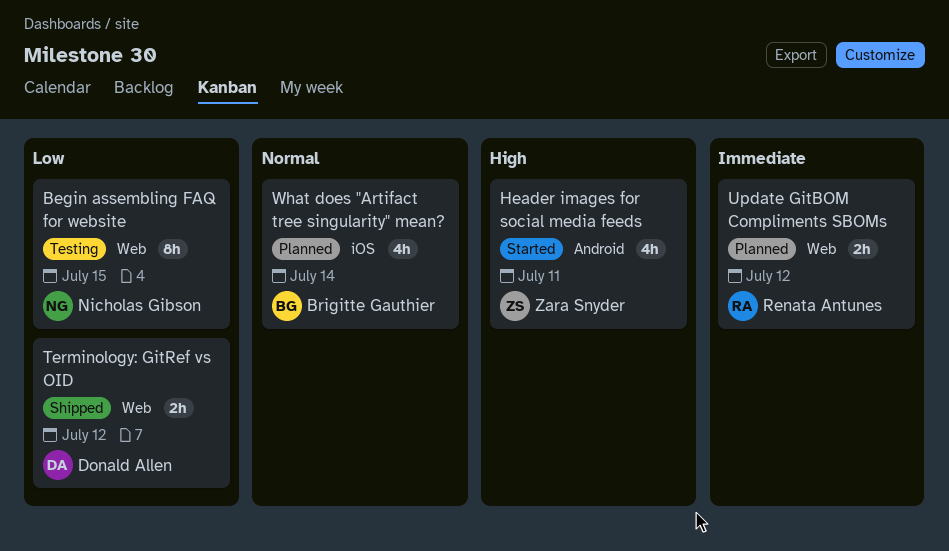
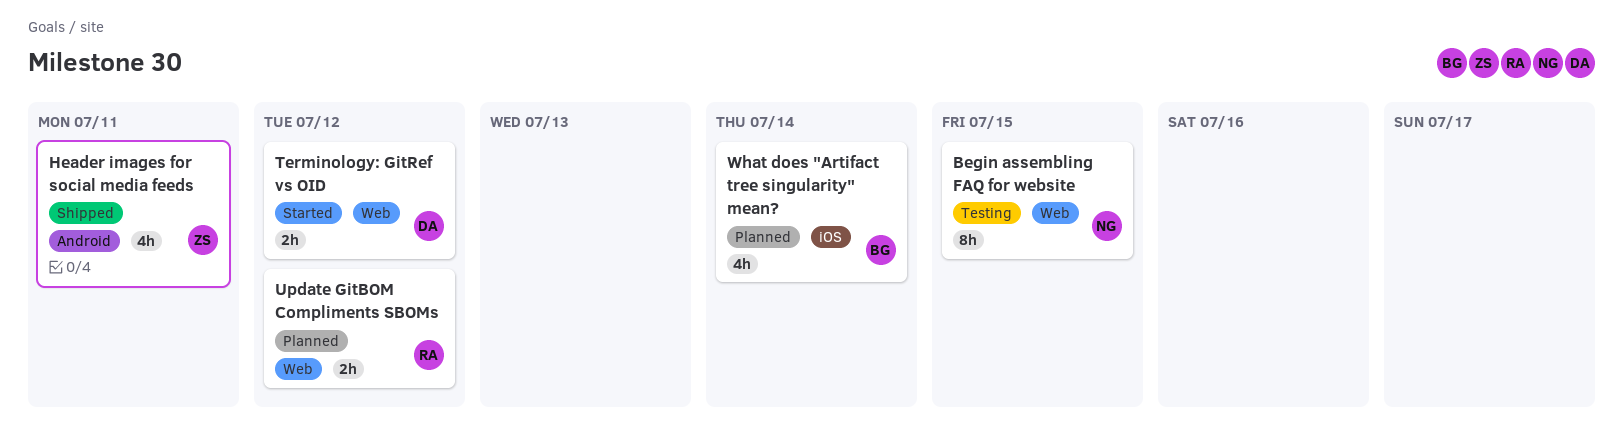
Header images for social media feeds, status: Started -> Shipped
Terminology: GitRef vs OID, status: Shipped -> Started

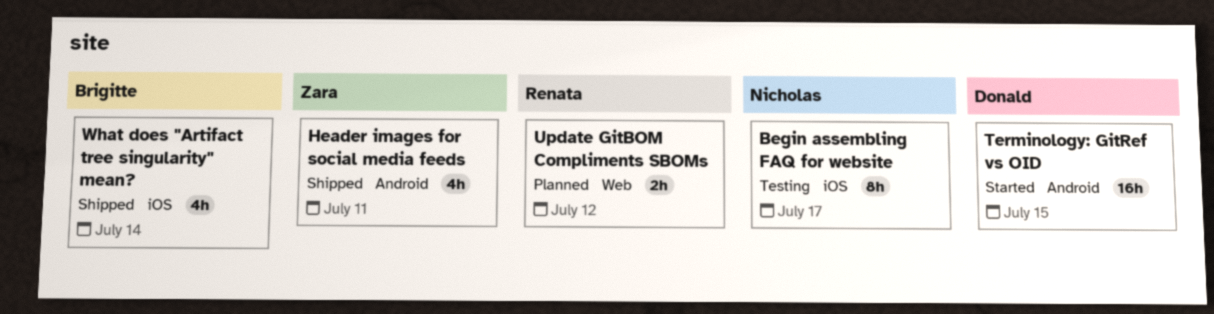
Begin assembling FAQ for website, label: Web -> iOS
Begin assembling FAQ for website, due: Jul 15 -> Jul 17
Terminology: GitRef vs OID, label: Web -> Android
Terminology: GitRef vs OID, estimate: 2h -> 16h
Terminology: GitRef vs OID, due: Jul 12 -> Jul 15
What does "Artifact tree singularity" mean?, status: Planned -> Shipped

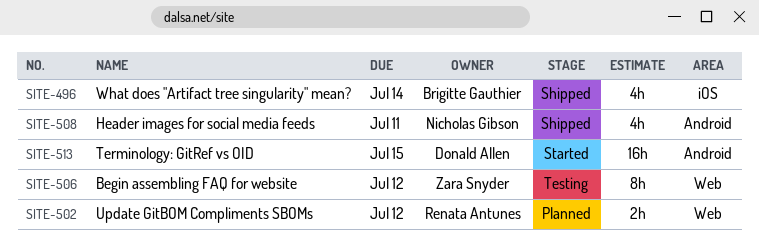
Begin assembling FAQ for website, owner: Nicholas Gibson -> Zara Snyder
Begin assembling FAQ for website, label: iOS -> Web
Begin assembling FAQ for website, due: Jul 17 -> Jul 12
Header images for social media feeds, owner: Zara Snyder -> Nicholas Gibson

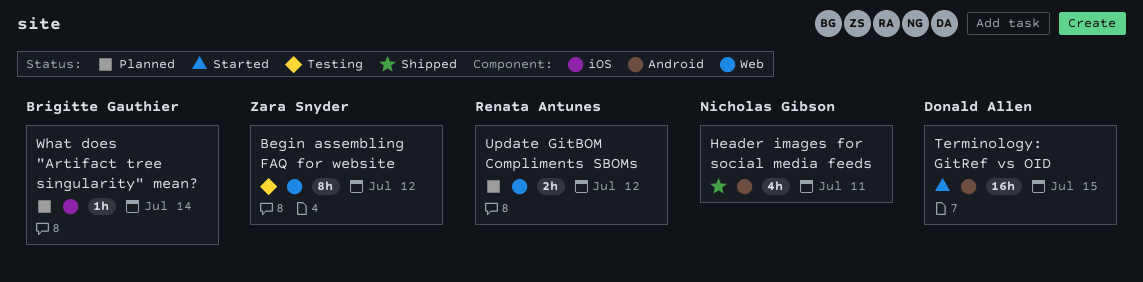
What does "Artifact tree singularity" mean?, status: Shipped -> Planned
What does "Artifact tree singularity" mean?, estimate: 4h -> 1h

